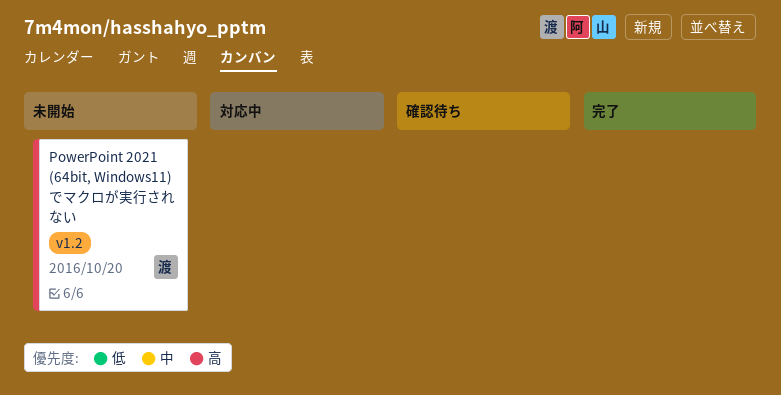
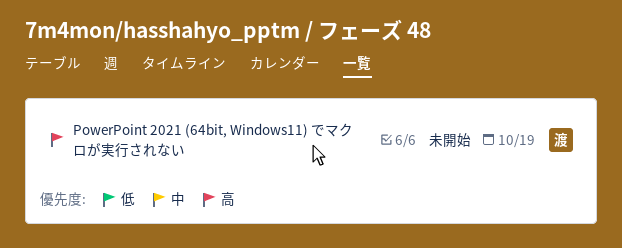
PowerPoint 2021 (64bit, Windows11) でマクロが実行されない, due: Oct 20 -> Oct 19

